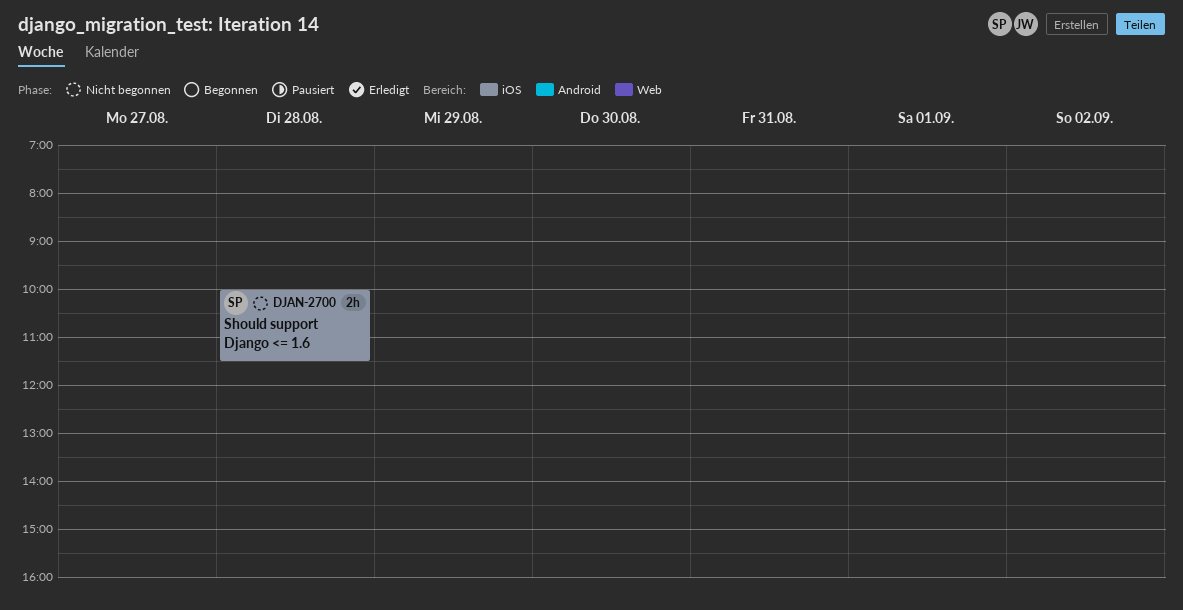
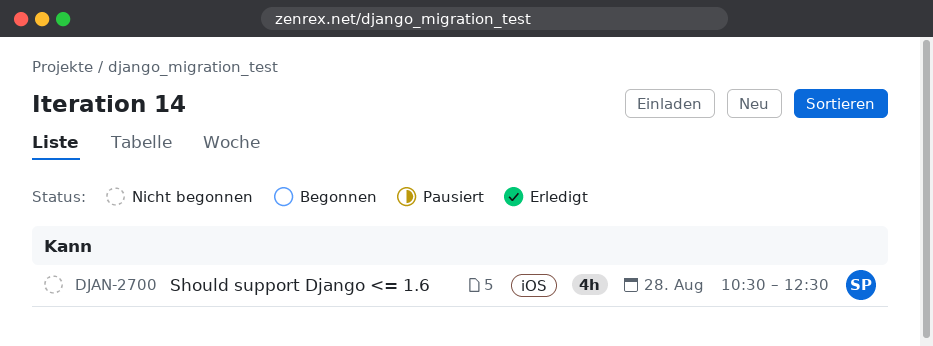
DJAN-2700, estimate: 2h -> 4h
DJAN-2700, begins: 10:00 -> 10:30
DJAN-2700, ends: 11:30 -> 12:30

